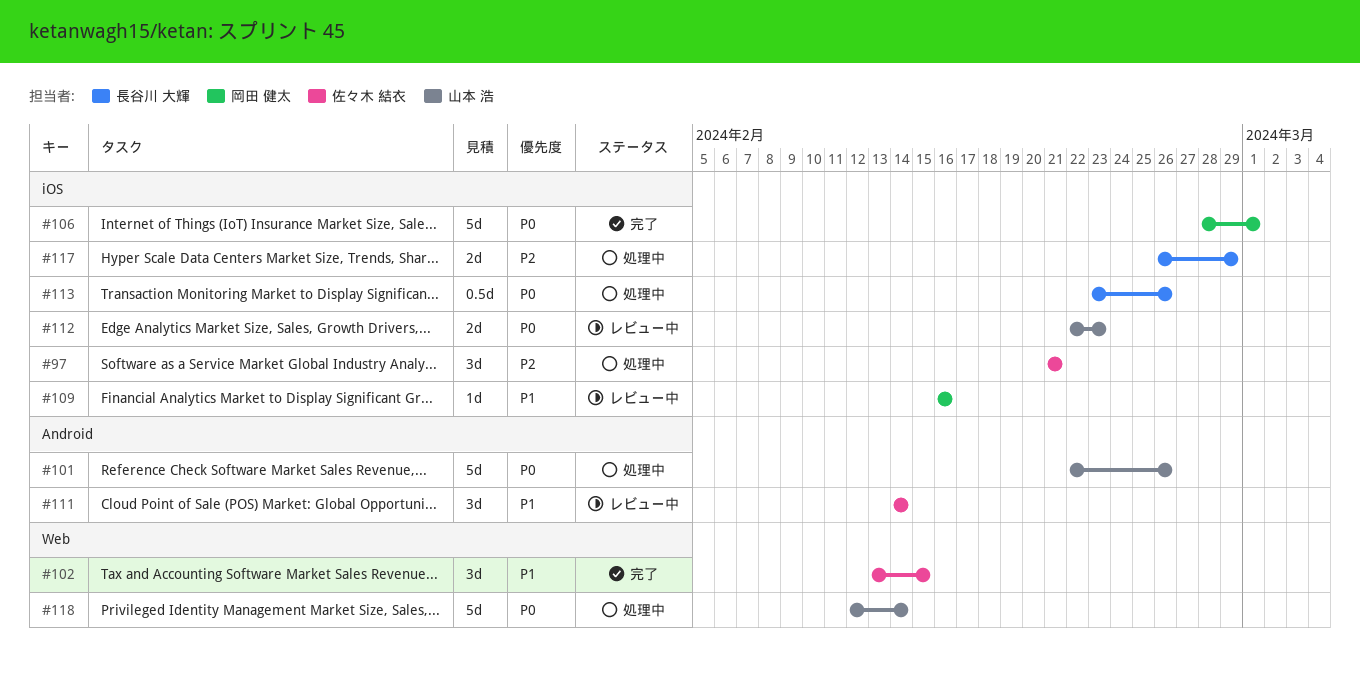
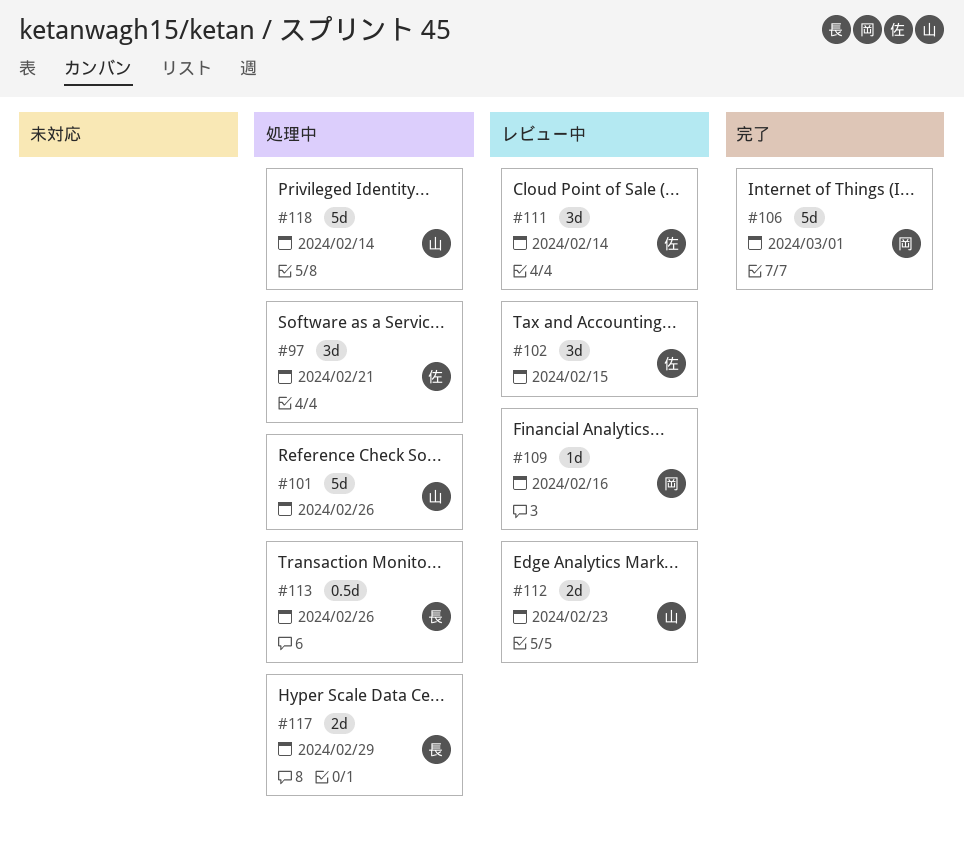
#102, status: 完了 -> レビュー中

